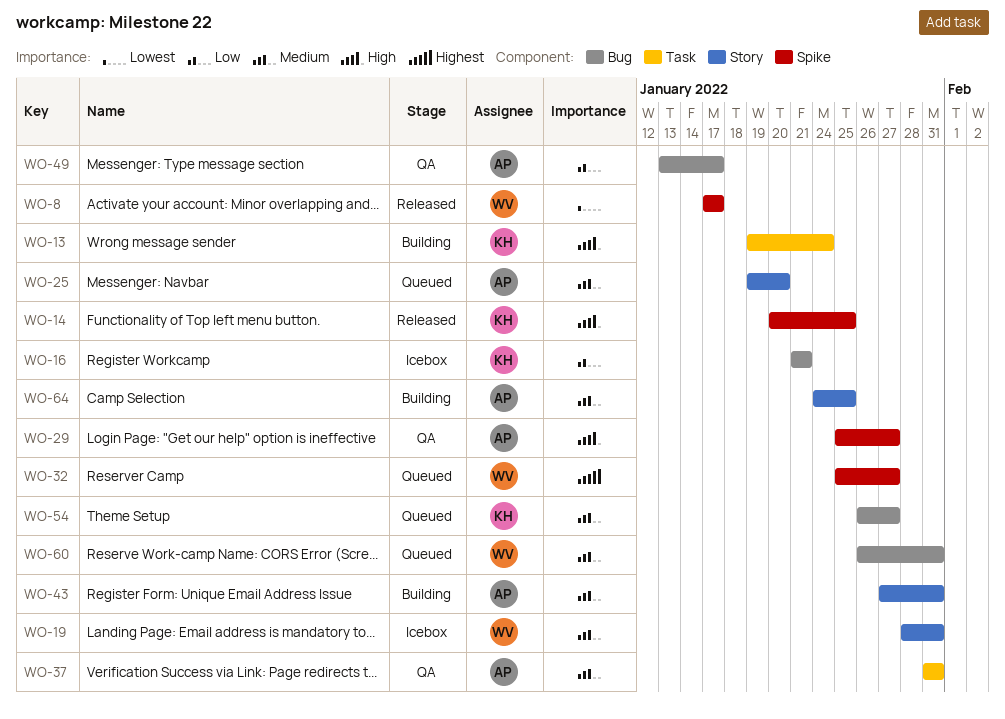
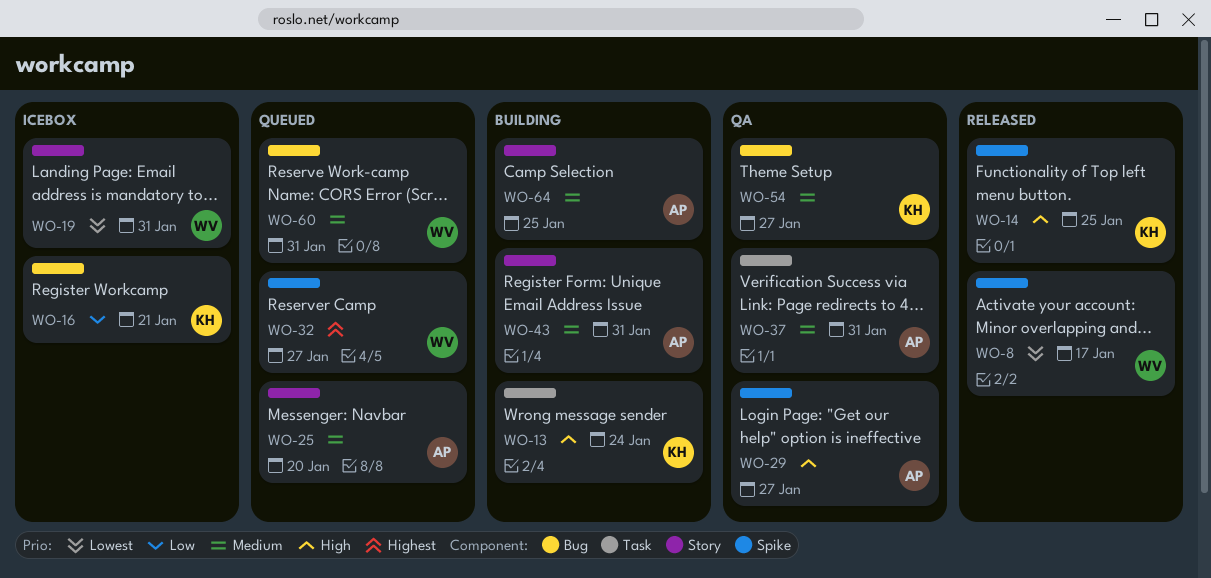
WO-19, priority: Medium -> Lowest
WO-49: present -> none
WO-54, status: Queued -> QA

